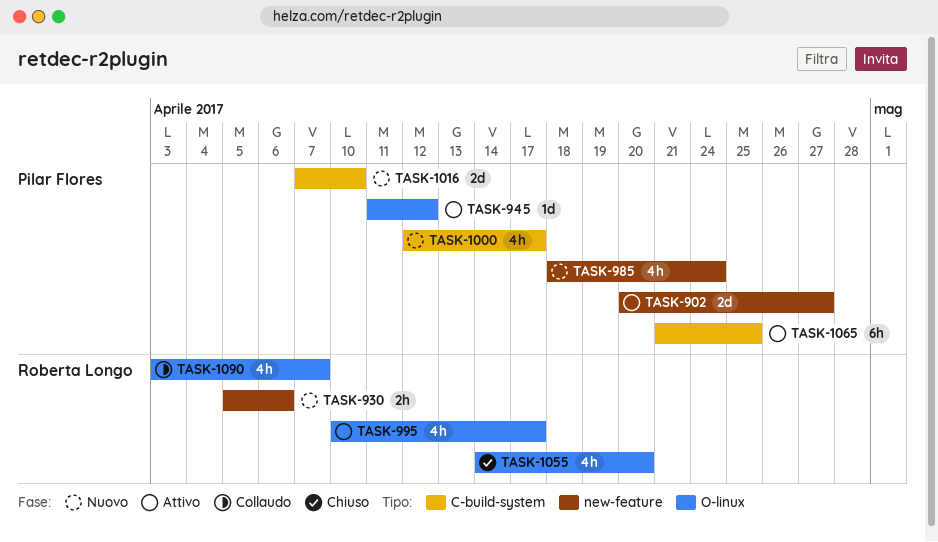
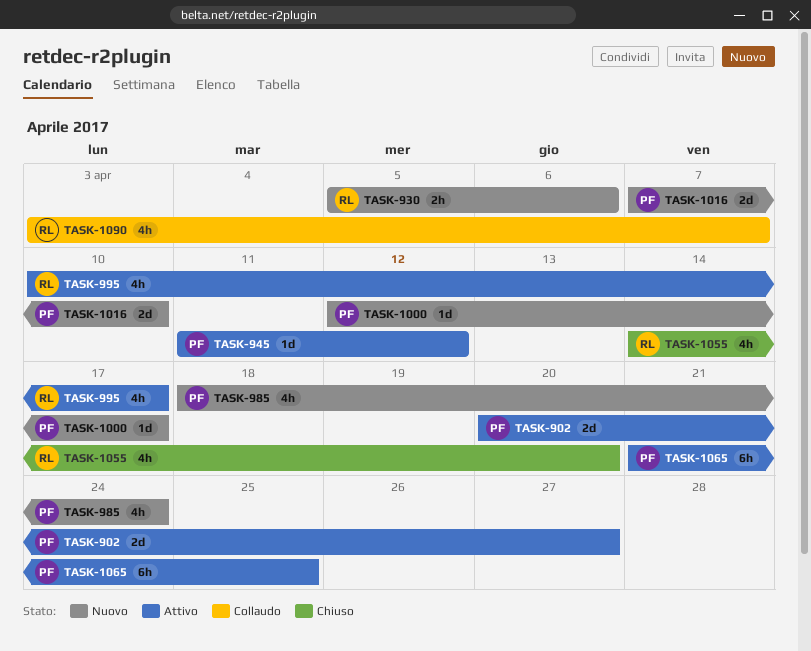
TASK-1000, estimate: 4h -> 1d

